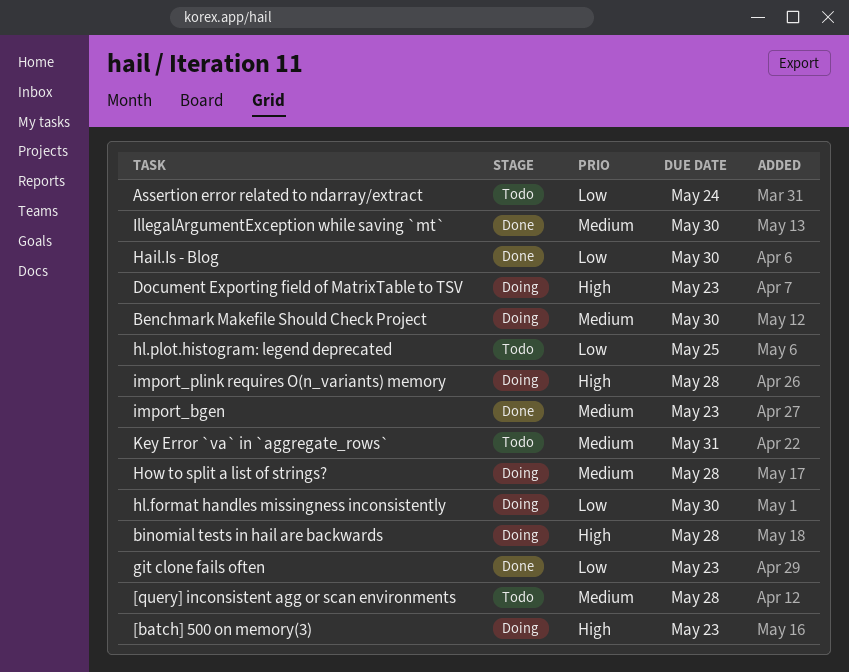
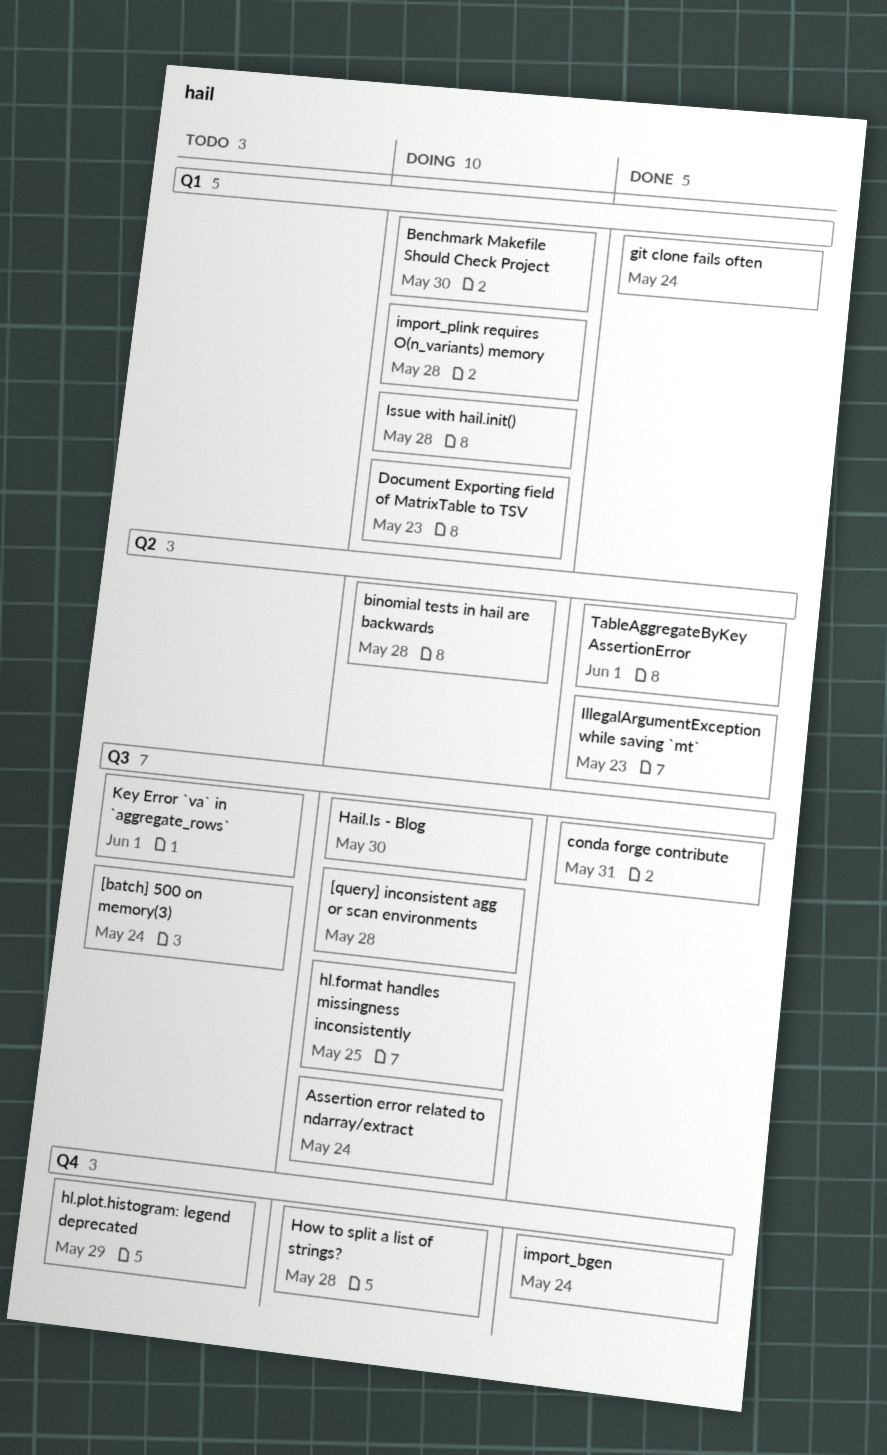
[batch] 500 on memory(3), status: Doing -> Todo
[batch] 500 on memory(3), due: May 23 -> May 24
[query] inconsistent agg or scan environments, status: Todo -> Doing
Assertion error related to ndarray/extract, status: Todo -> Doing
conda forge contribute: none -> present
git clone fails often, due: May 23 -> May 24
Hail.Is - Blog, status: Done -> Doing
hl.format handles missingness inconsistently, due: May 30 -> May 25
hl.plot.histogram: legend deprecated, due: May 25 -> May 29
IllegalArgumentException while saving `mt`, due: May 30 -> May 23
import_bgen, due: May 23 -> May 24
Issue with hail.init(): none -> present
Key Error `va` in `aggregate_rows`, due: May 31 -> Jun 1
TableAggregateByKey AssertionError: none -> present

